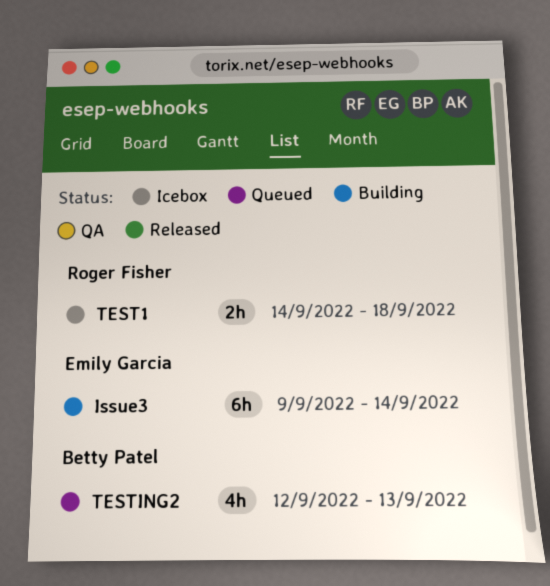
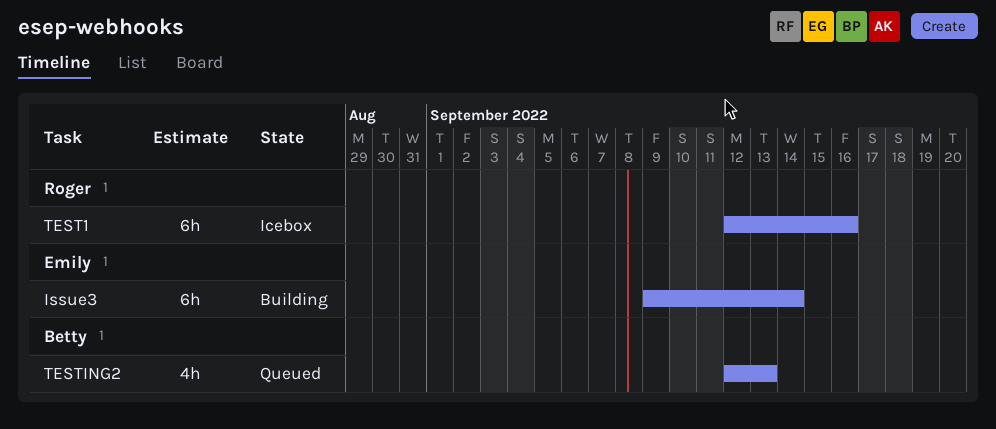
TEST1, estimate: 2h -> 6h
TEST1, start: Sep 14 -> Sep 12
TEST1, due: Sep 18 -> Sep 16

